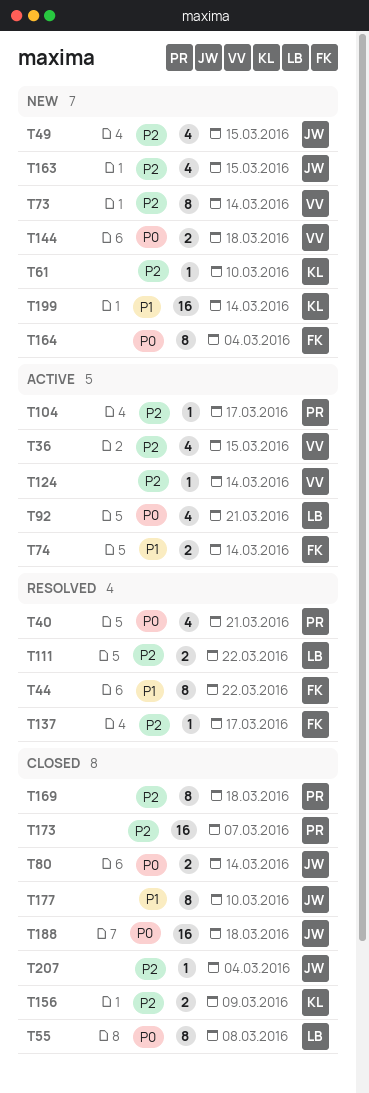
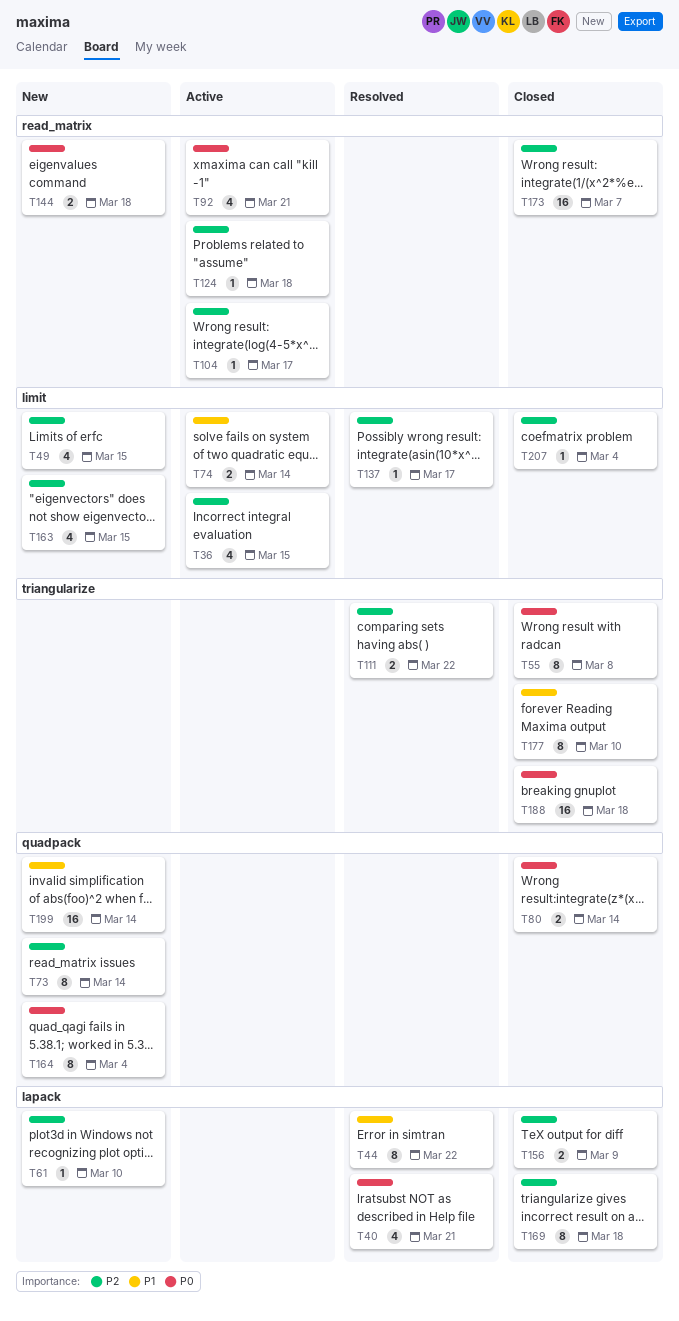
T124, due: Mar 14 -> Mar 18

